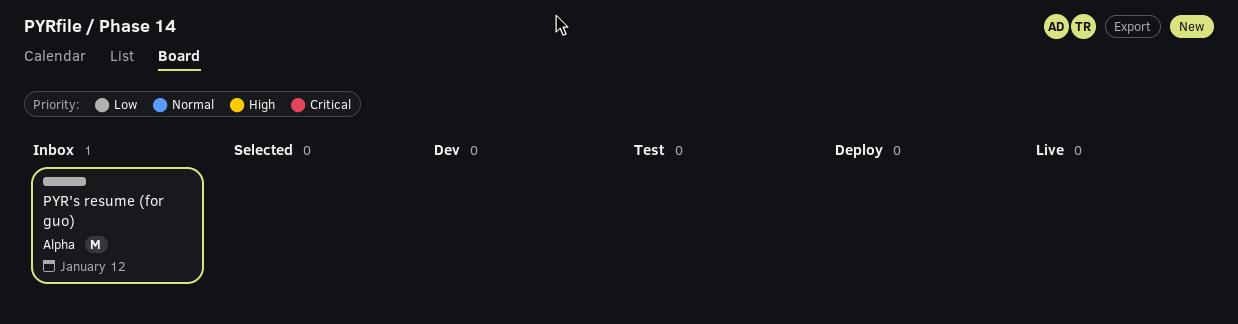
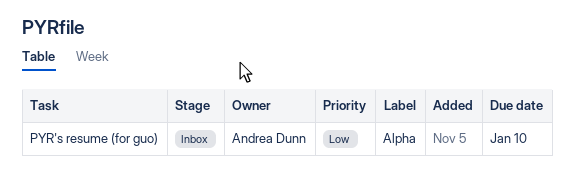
PYR's resume (for guo), due: Jan 12 -> Jan 10

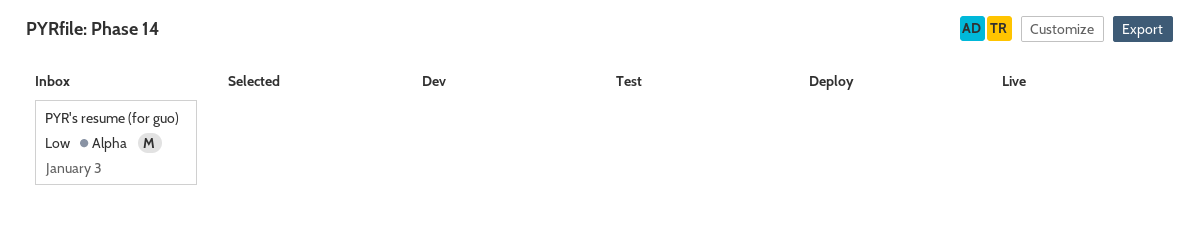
PYR's resume (for guo), due: Jan 10 -> Jan 3

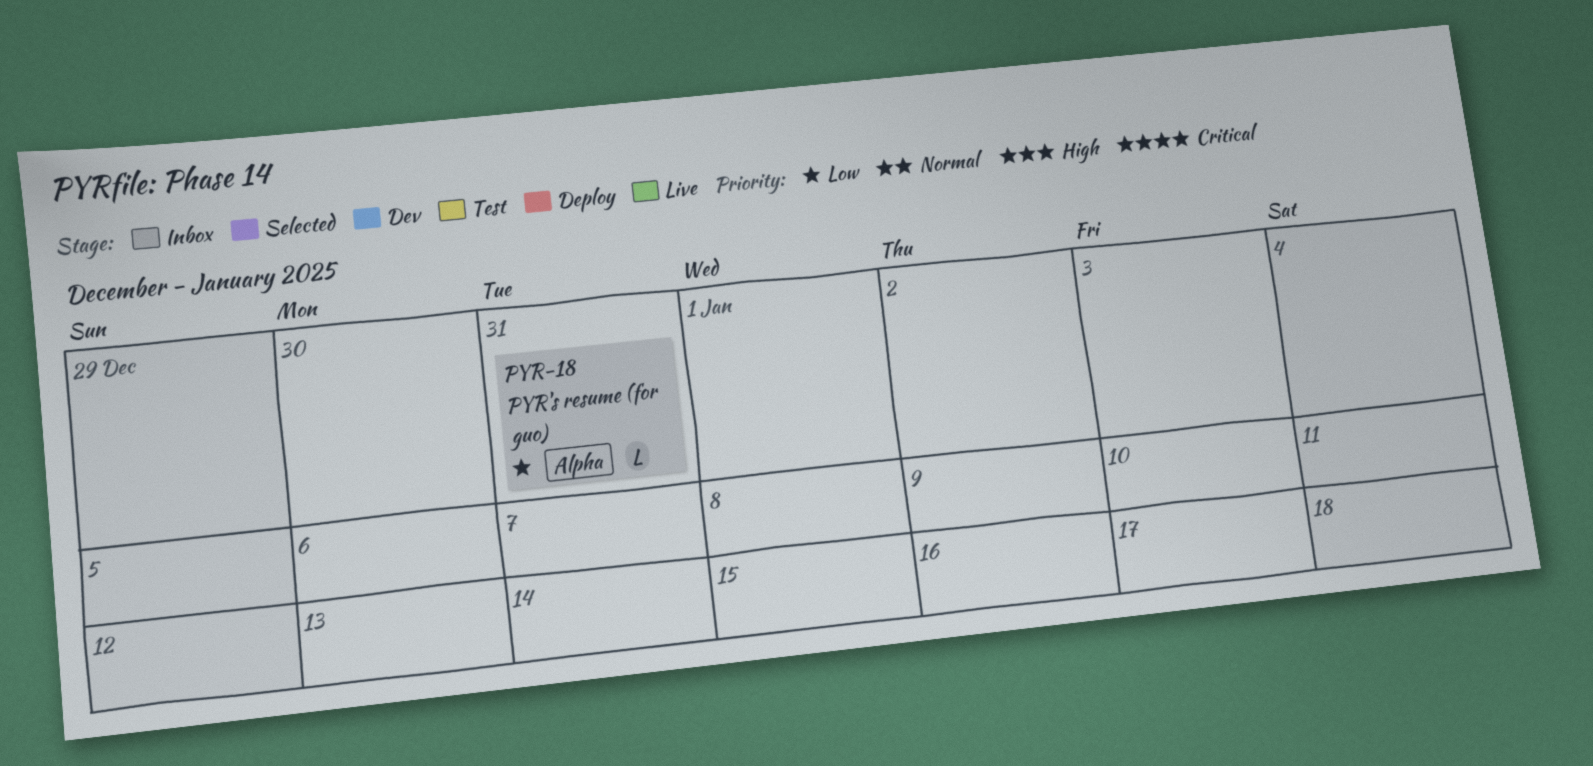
PYR's resume (for guo), estimate: M -> L
PYR's resume (for guo), due: Jan 3 -> Dec 31

